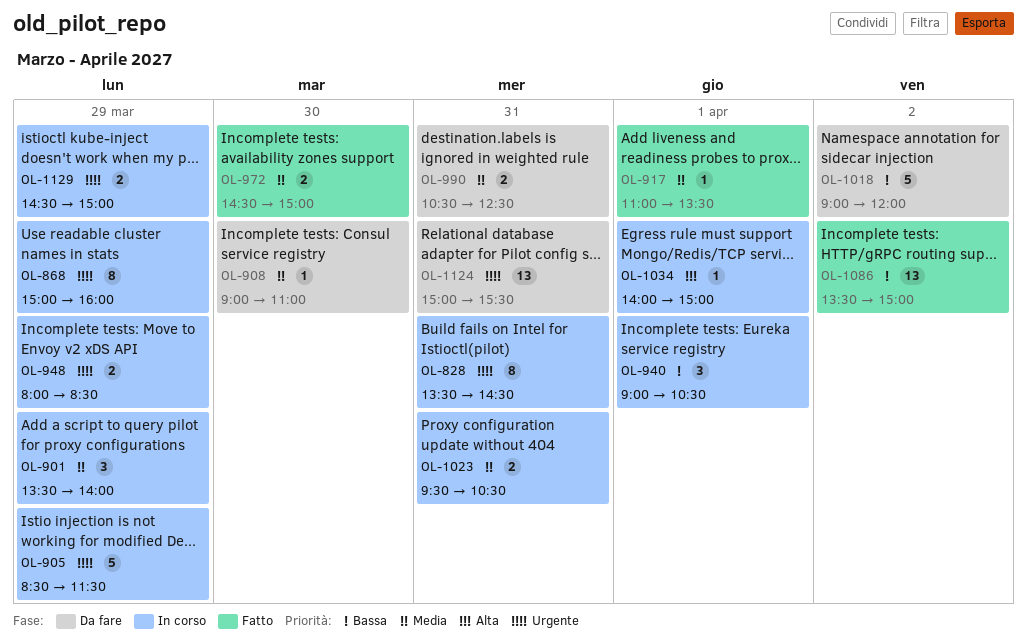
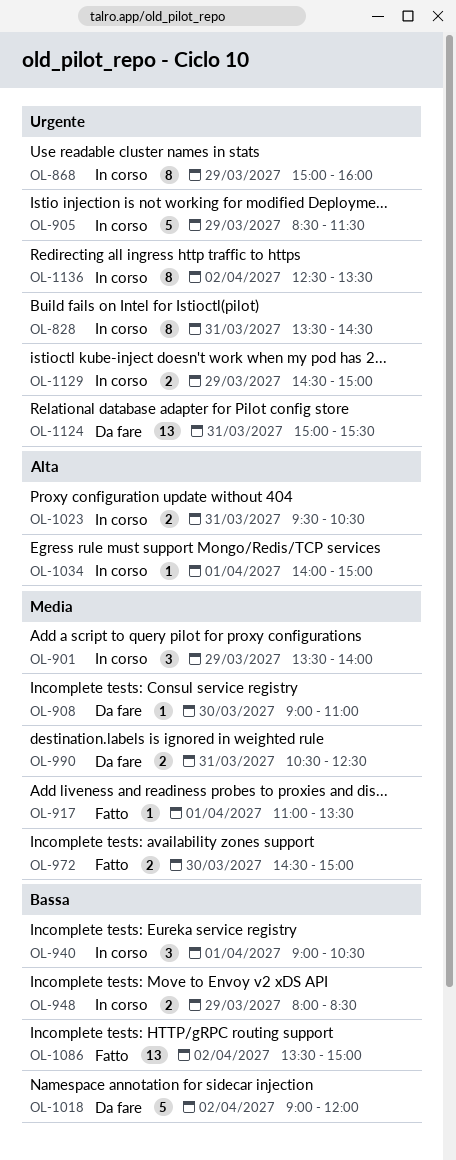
OL-948, priority: Urgente -> Bassa
OL-1023, priority: Media -> Alta
OL-1136: none -> present

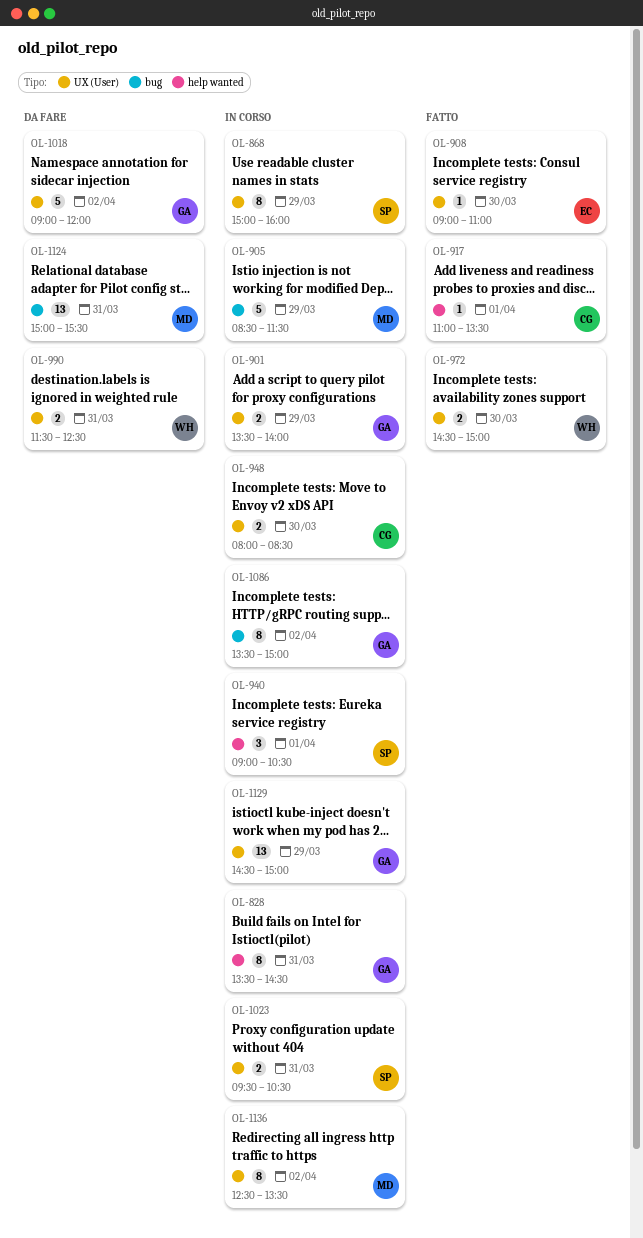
OL-901, estimate: 3 -> 2
OL-908, status: Da fare -> Fatto
OL-948, day: Mar 29 -> Mar 30
OL-990, begins: 10:30 -> 11:30
OL-1034: present -> none
OL-1086, status: Fatto -> In corso
OL-1086, estimate: 13 -> 8
OL-1129, estimate: 2 -> 13

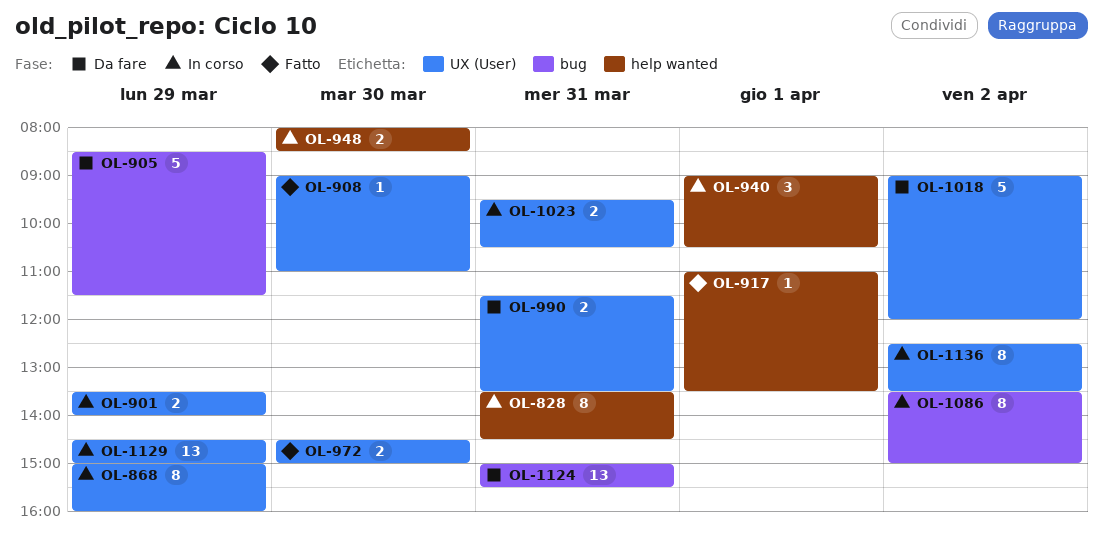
OL-905, status: In corso -> Da fare
OL-948, label: UX (User) -> help wanted
OL-990, ends: 12:30 -> 13:30

